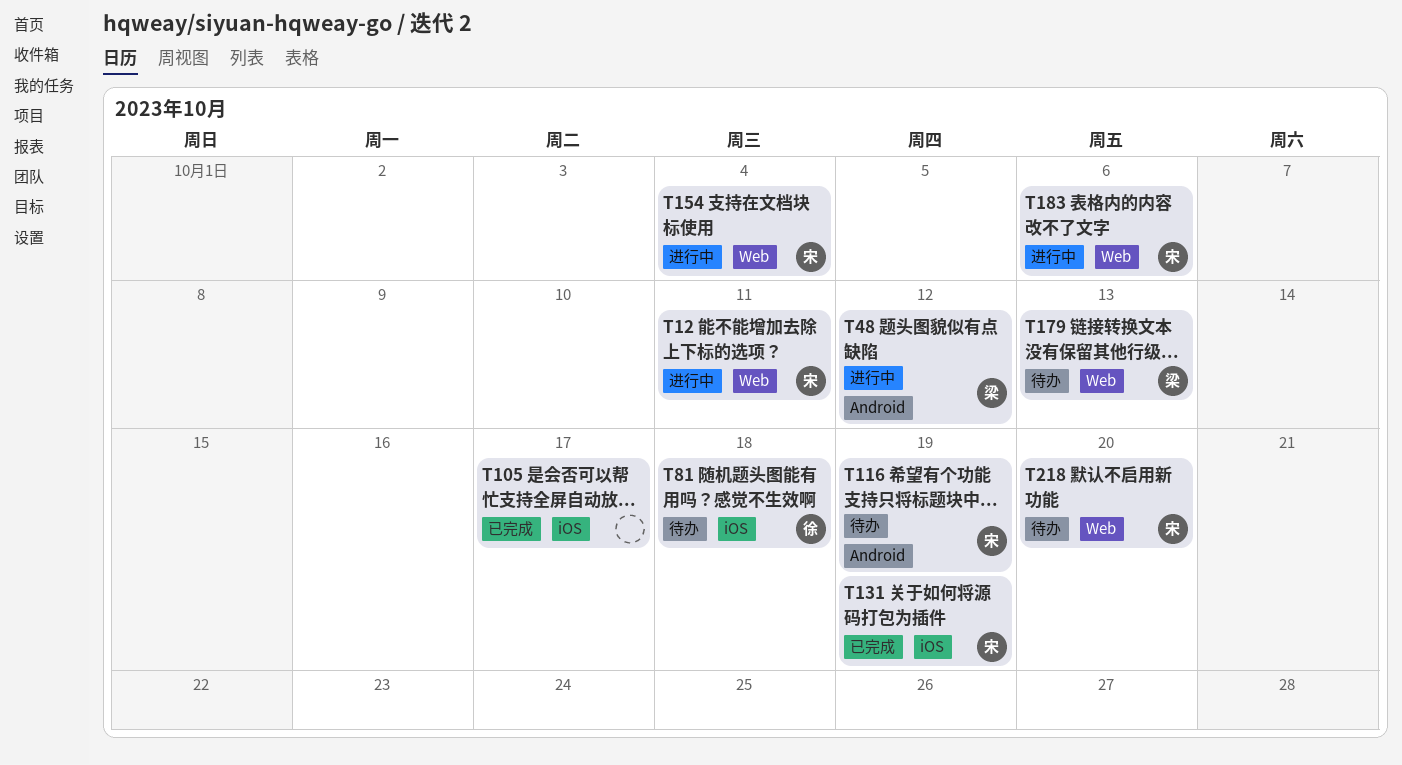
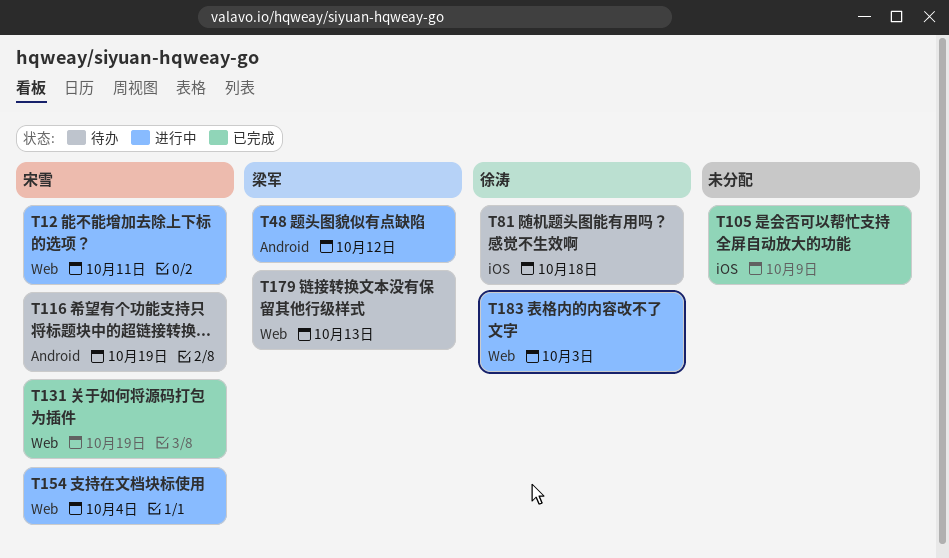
T105, due: Oct 17 -> Oct 9
T131, label: iOS -> Web
T183, owner: 宋雪 -> 徐涛
T183, due: Oct 6 -> Oct 3
T218: present -> none

